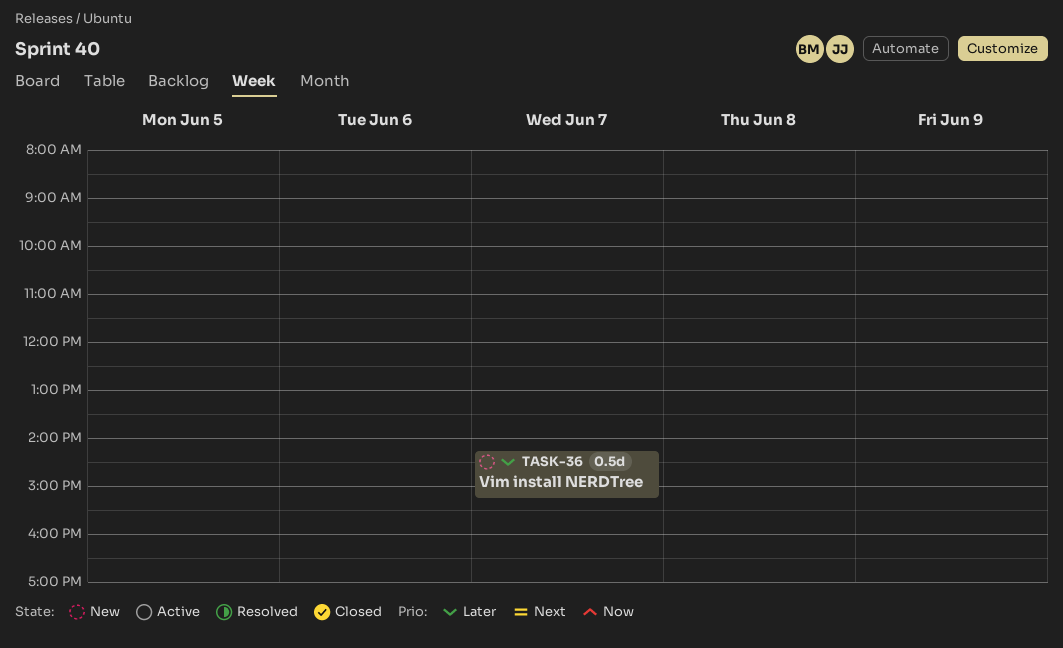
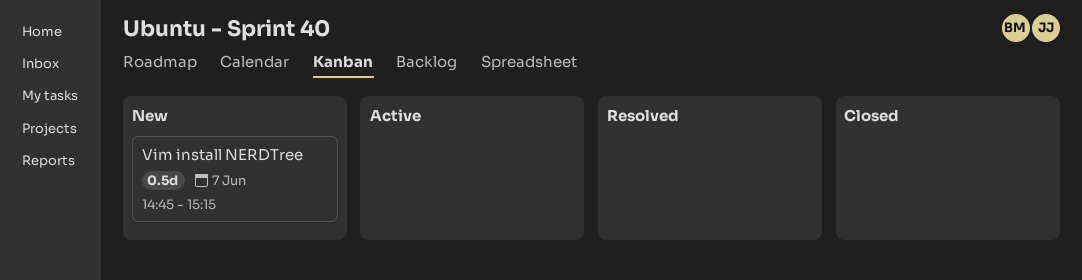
Vim install NERDTree, begins: 14:15 -> 14:45

